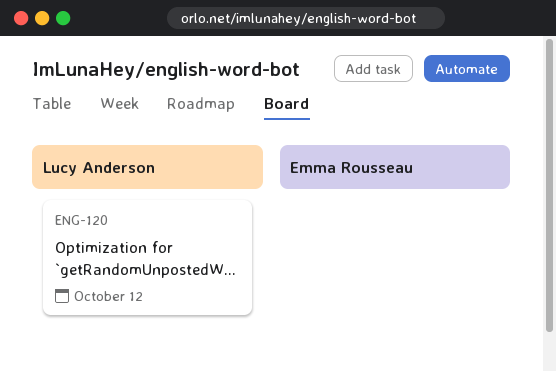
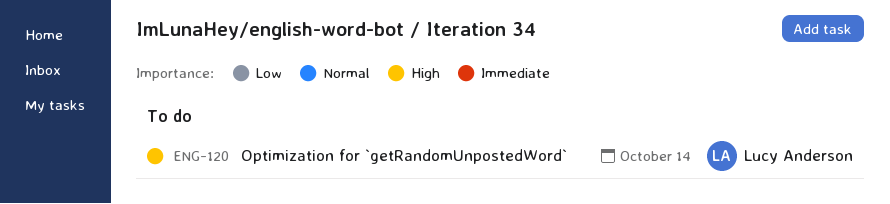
ENG-120, due: Oct 12 -> Oct 14

